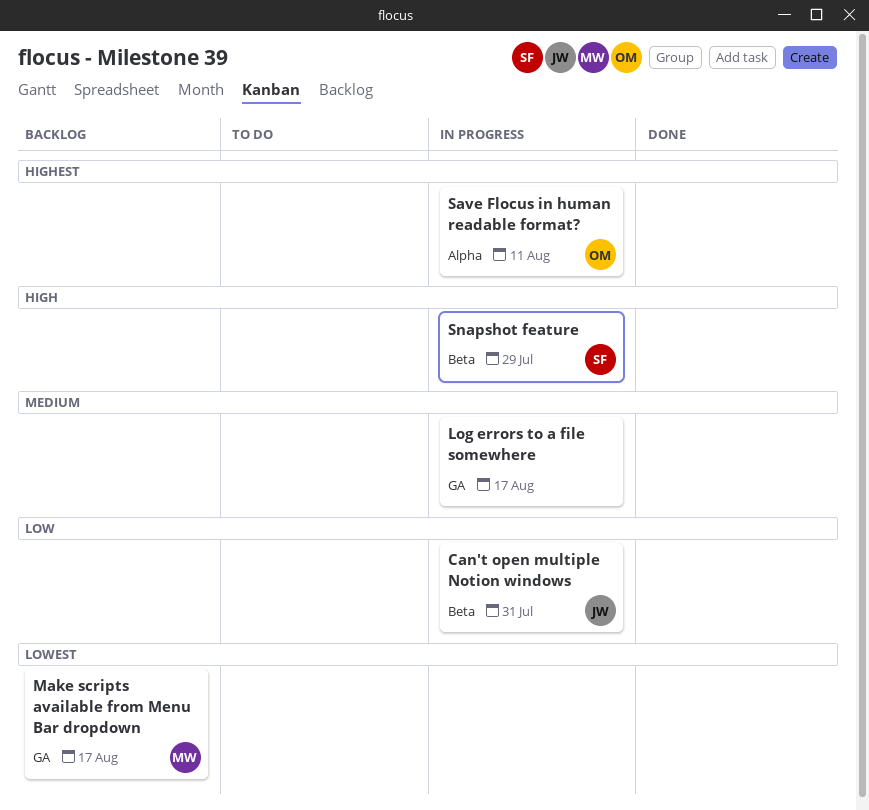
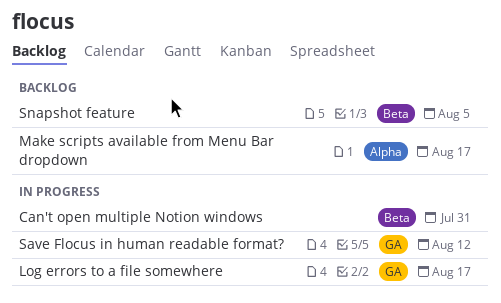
Make scripts available from Menu Bar dropdown, label: GA -> Alpha
Save Flocus in human readable format?, label: Alpha -> GA
Save Flocus in human readable format?, due: Aug 11 -> Aug 12
Snapshot feature, status: In progress -> Backlog
Snapshot feature, due: Jul 29 -> Aug 5

